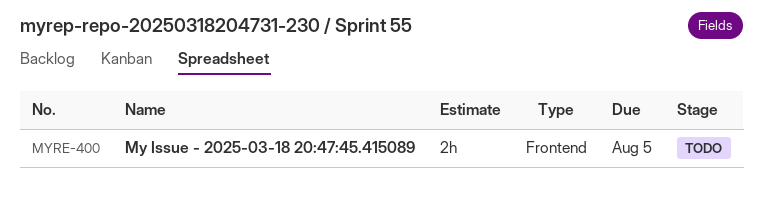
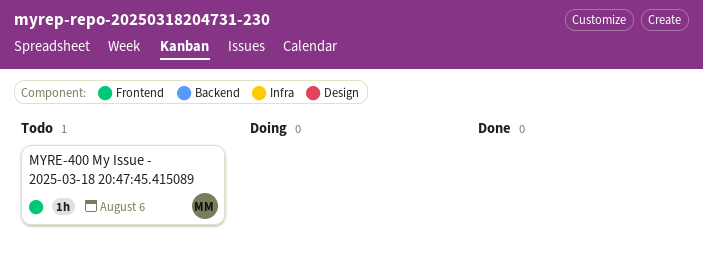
MYRE-400, estimate: 2h -> 1h
MYRE-400, due: Aug 5 -> Aug 6

